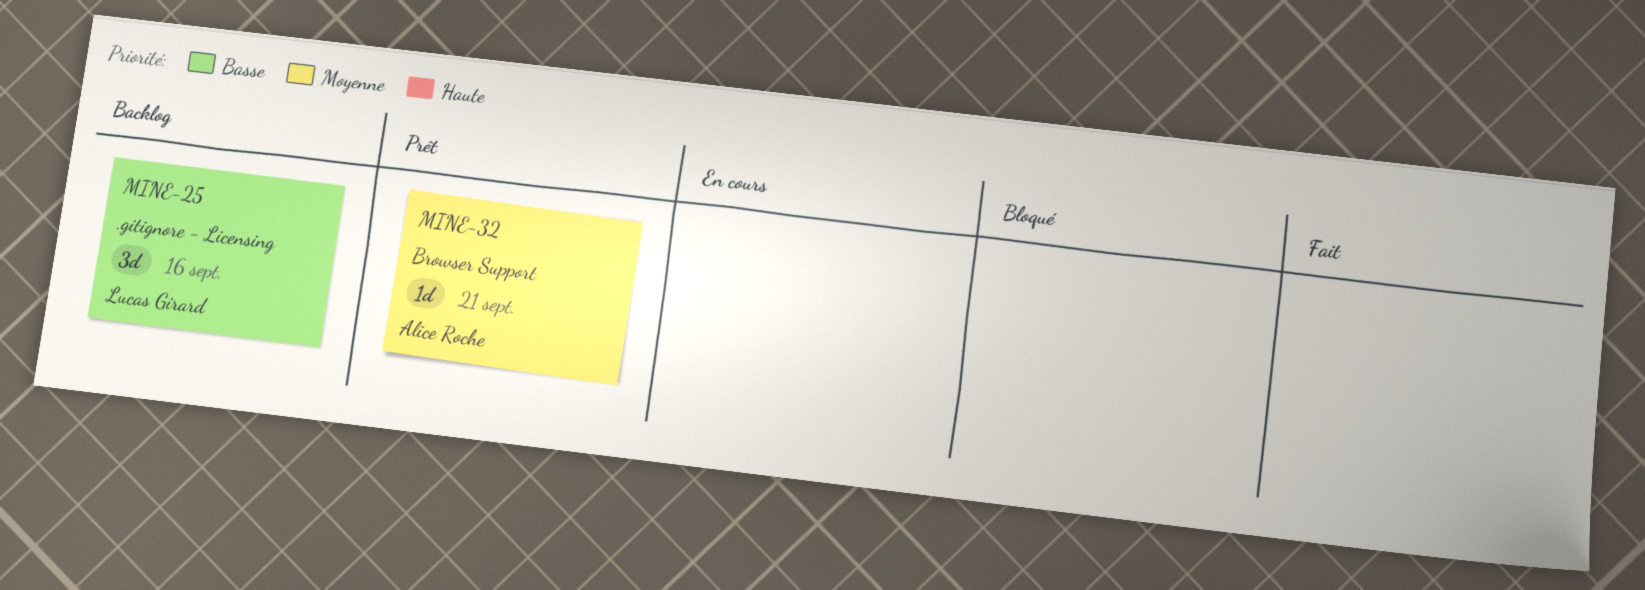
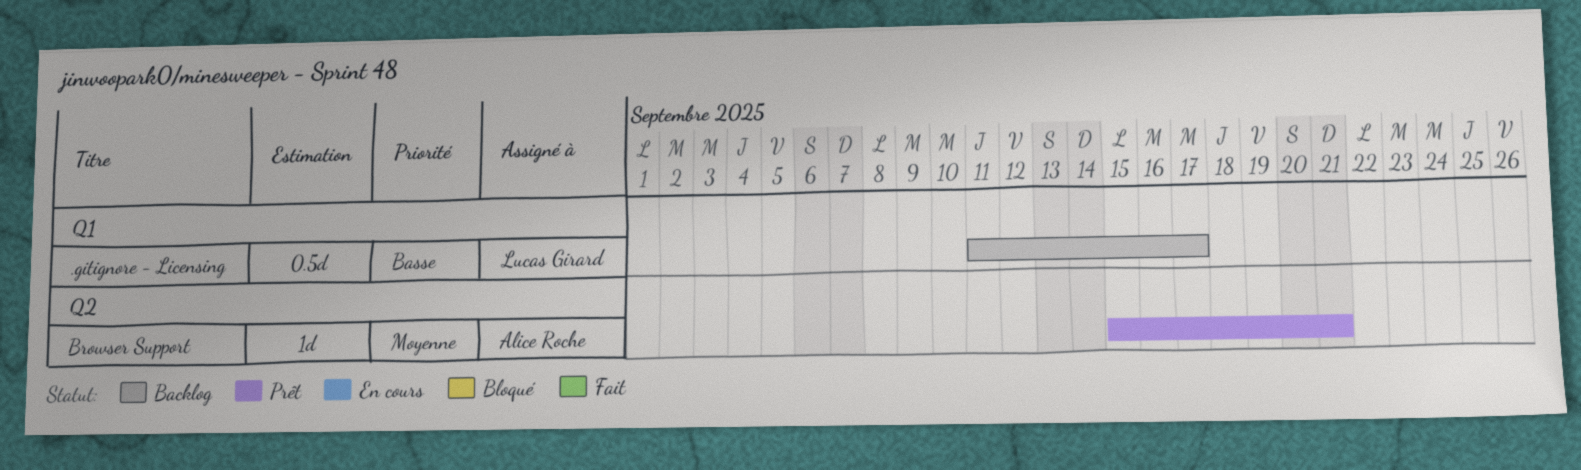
.gitignore - Licensing, estimate: 3d -> 0.5d
.gitignore - Licensing, due: Sep 16 -> Sep 17

